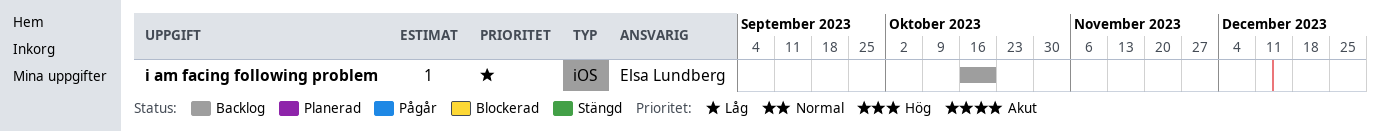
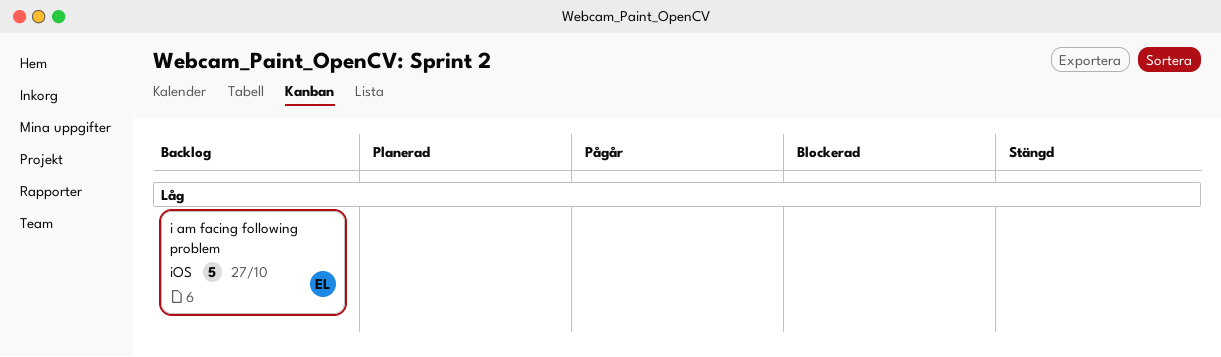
i am facing following problem, estimate: 1 -> 5
i am facing following problem, due: Oct 20 -> Oct 27

